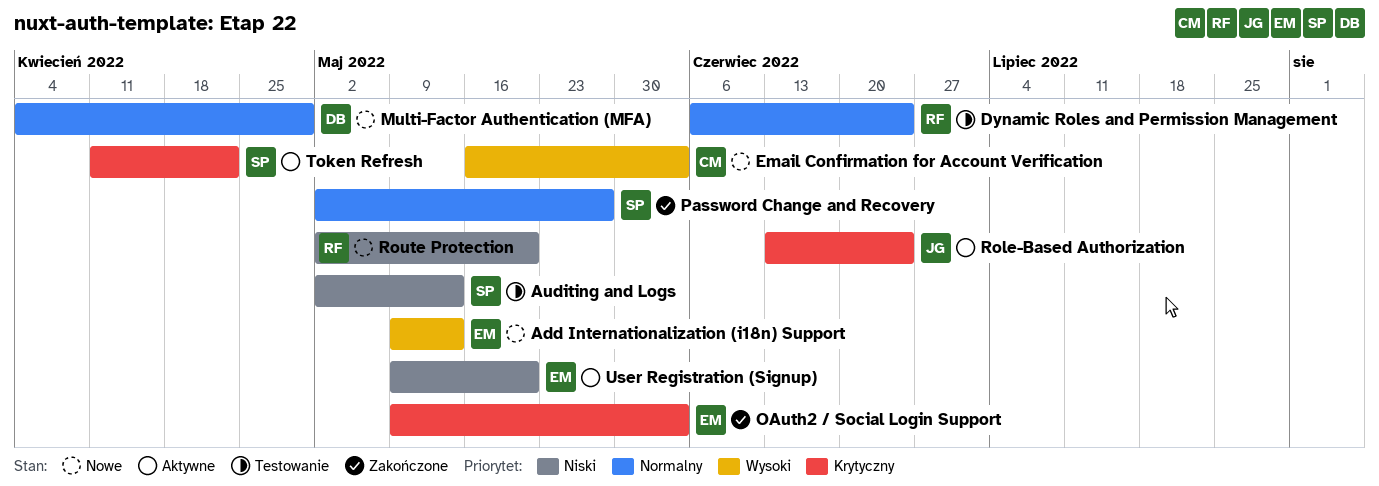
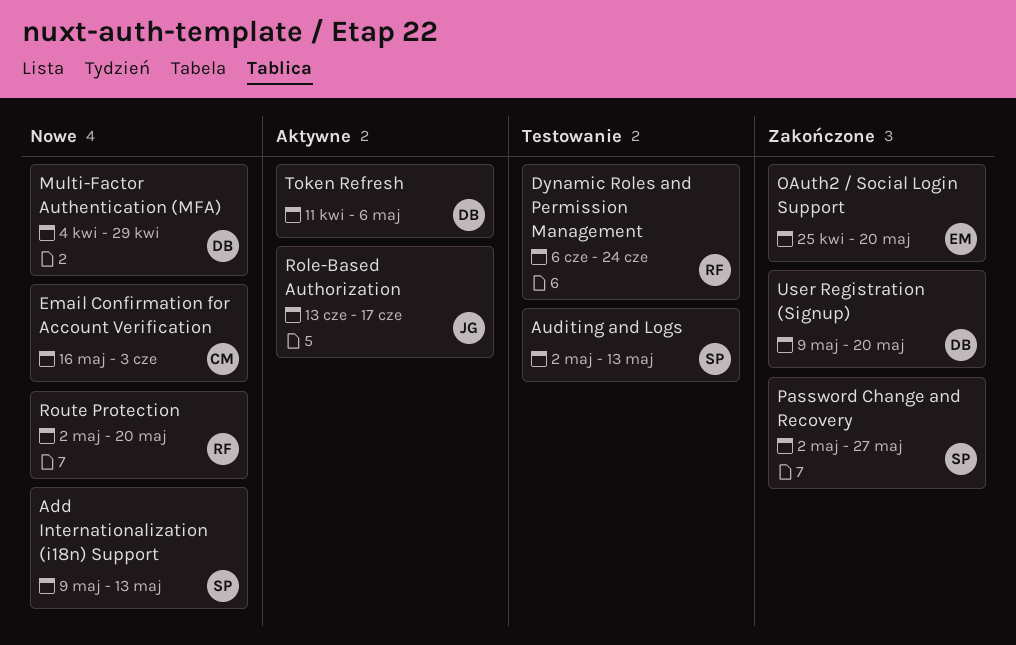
Add Internationalization (i18n) Support, owner: EM -> SP
OAuth2 / Social Login Support, start: May 9 -> Apr 25
OAuth2 / Social Login Support, due: Jun 3 -> May 20
Role-Based Authorization, due: Jun 24 -> Jun 17
Token Refresh, owner: SP -> DB
Token Refresh, due: Apr 22 -> May 6
User Registration (Signup), status: Aktywne -> Zakończone
User Registration (Signup), owner: EM -> DB

